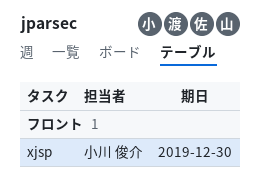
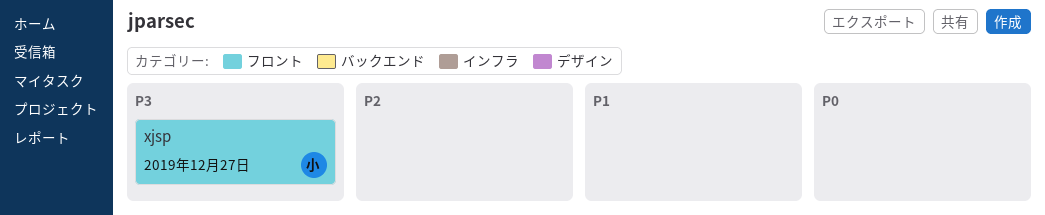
xjsp, due: Dec 30 -> Dec 27

